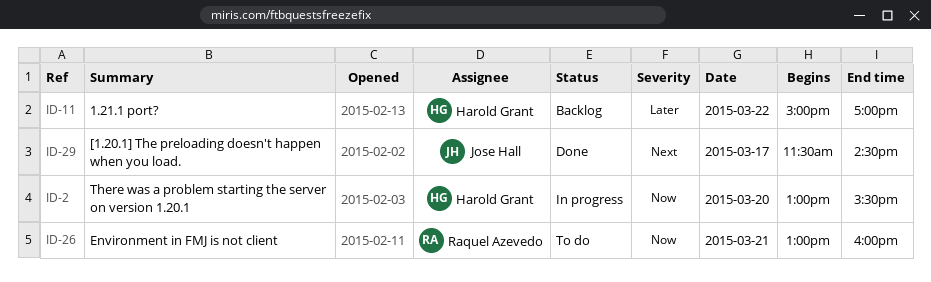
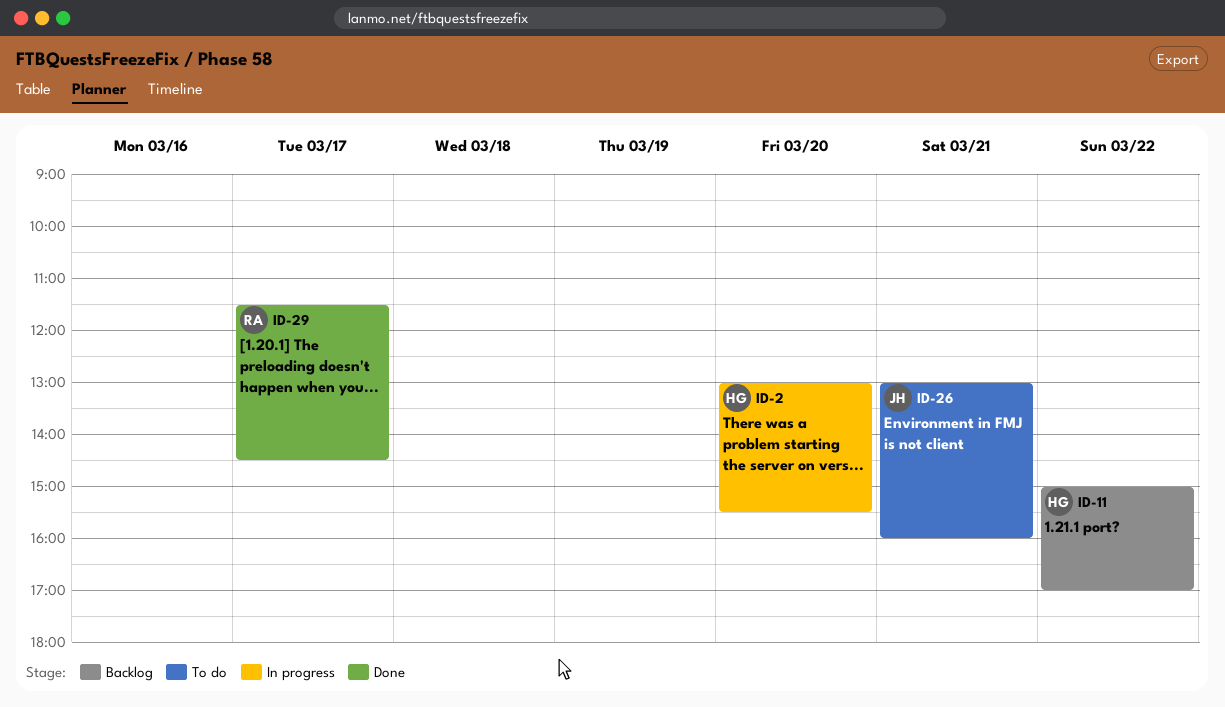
ID-26, owner: Raquel Azevedo -> Jose Hall
ID-29, owner: Jose Hall -> Raquel Azevedo

